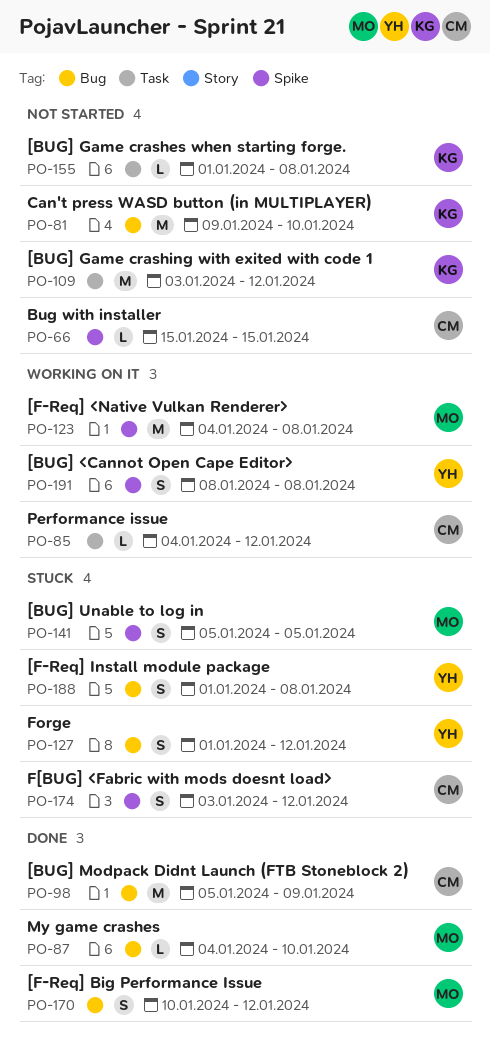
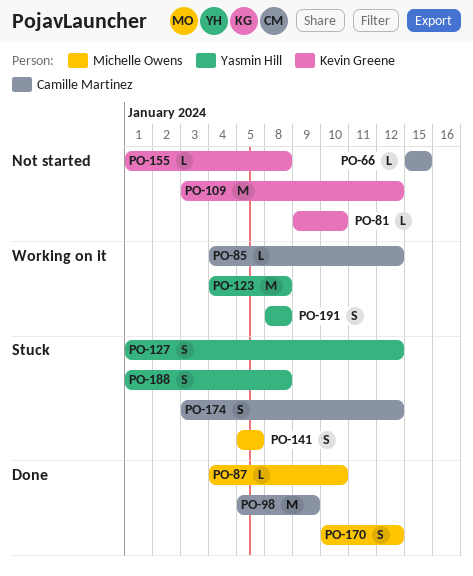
PO-81, estimate: M -> L
PO-123, owner: Michelle Owens -> Yasmin Hill

